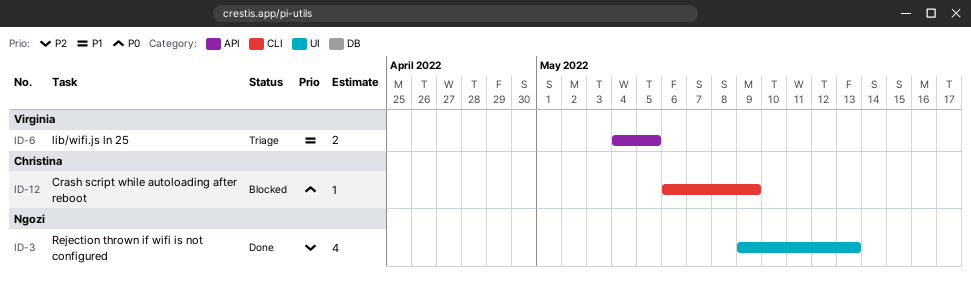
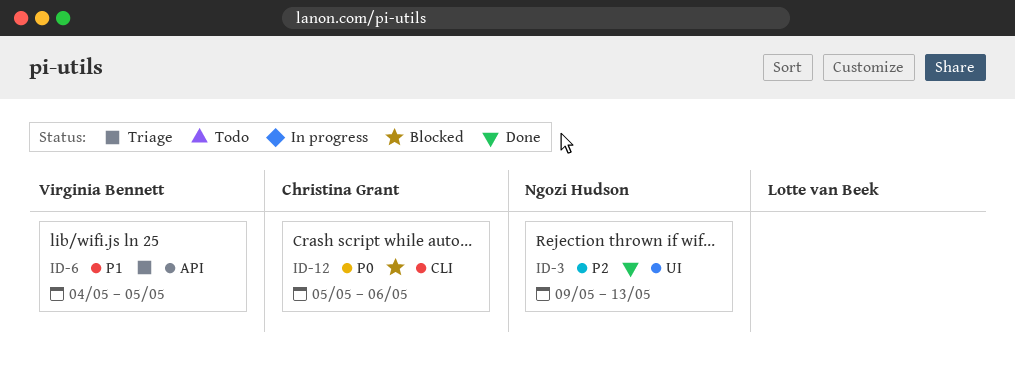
ID-12, start: May 6 -> May 5
ID-12, due: May 9 -> May 6

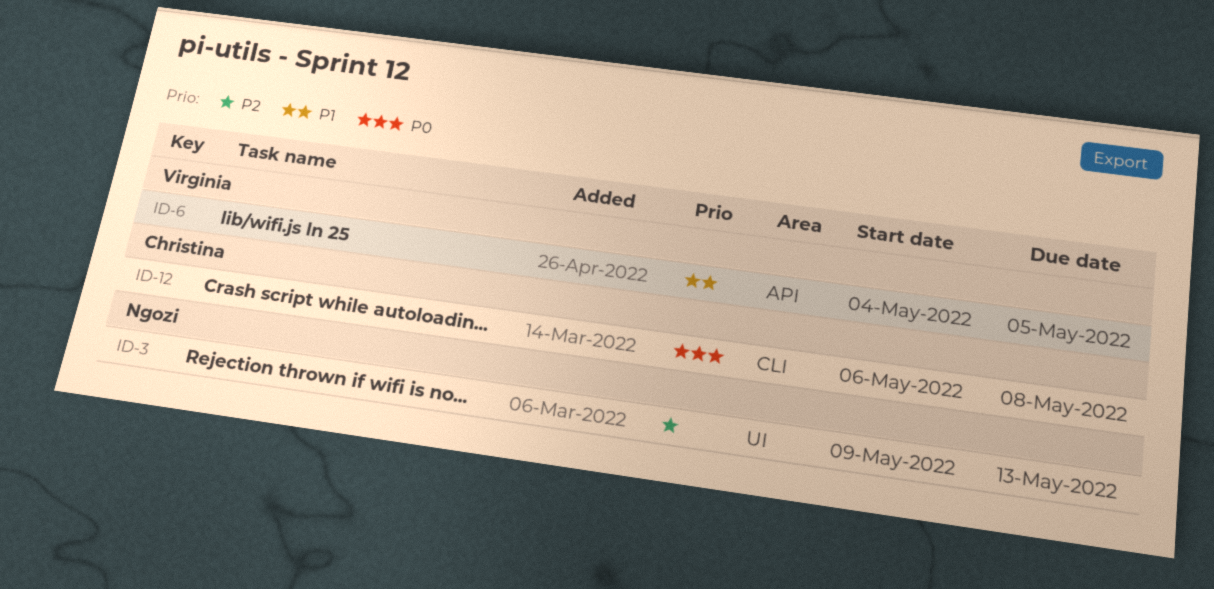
ID-12, start: May 5 -> May 6
ID-12, due: May 6 -> May 8

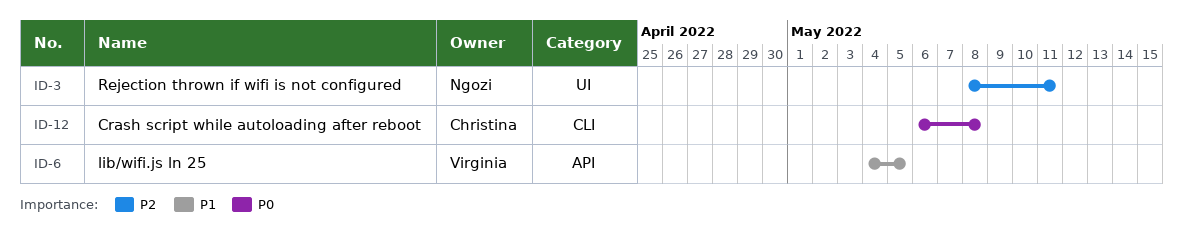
ID-3, start: May 9 -> May 8
ID-3, due: May 13 -> May 11

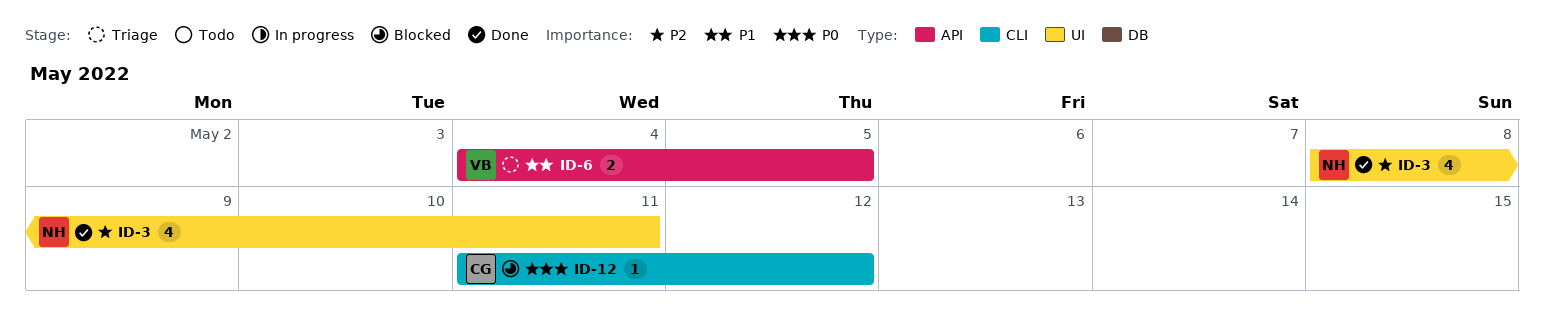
ID-12, start: May 6 -> May 11
ID-12, due: May 8 -> May 12

